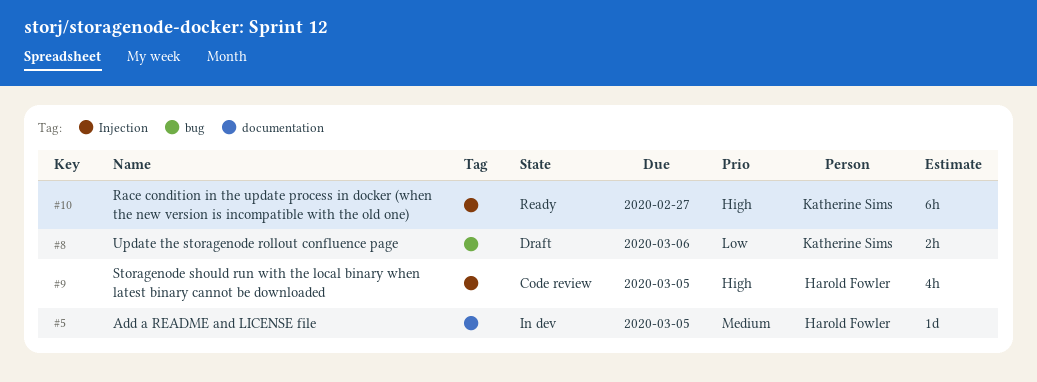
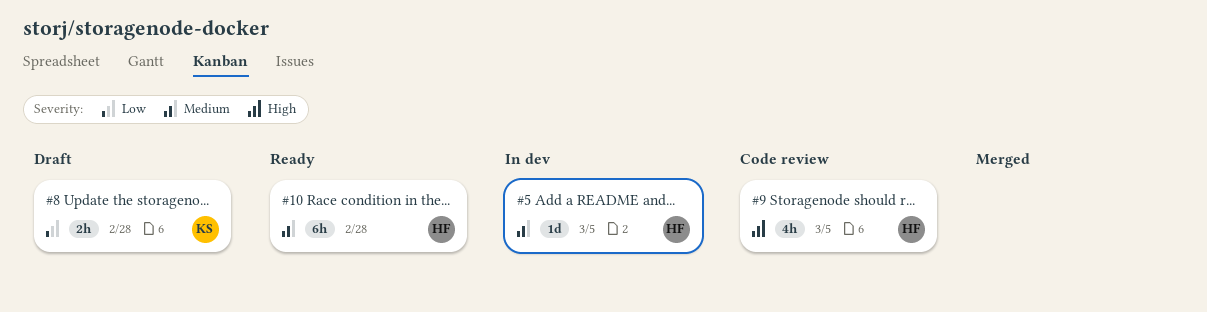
#8, due: Mar 6 -> Feb 28
#10, owner: Katherine Sims -> Harold Fowler
#10, priority: High -> Medium
#10, due: Feb 27 -> Feb 28

